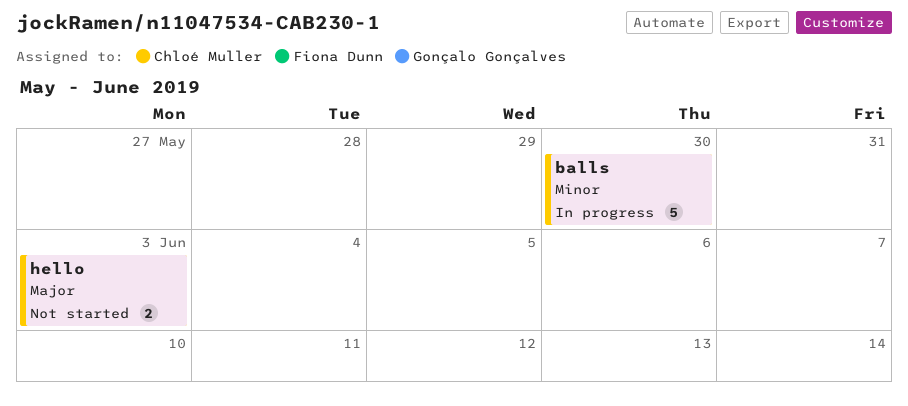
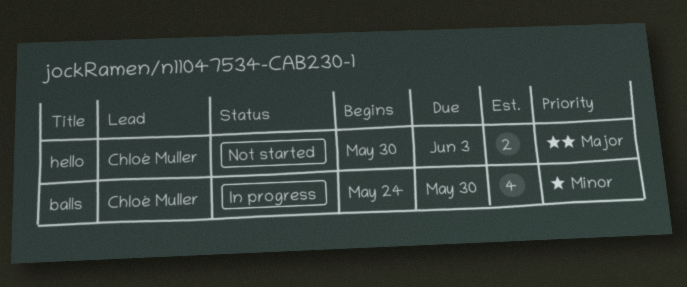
balls, estimate: 5 -> 4

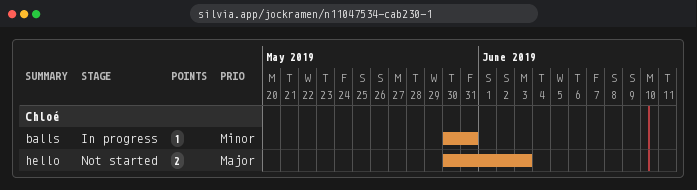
balls, estimate: 4 -> 1
balls, start: May 24 -> May 30
balls, due: May 30 -> May 31

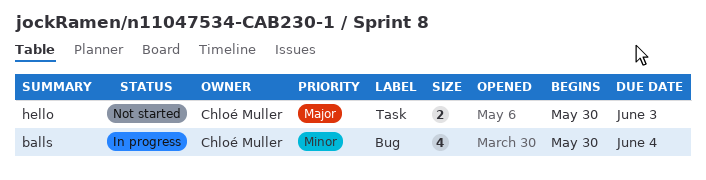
balls, estimate: 1 -> 4
balls, due: May 31 -> Jun 4

